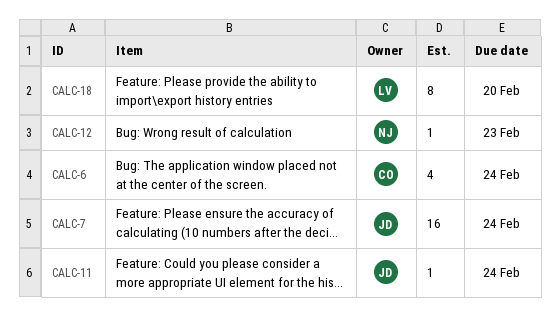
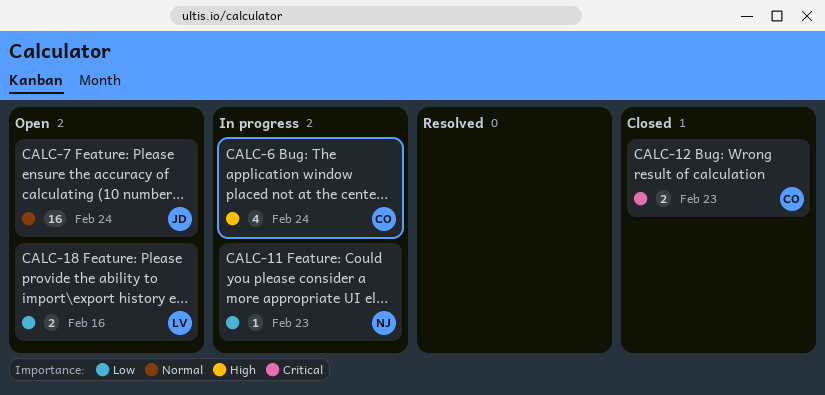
CALC-11, owner: JD -> NJ
CALC-11, due: Feb 24 -> Feb 23
CALC-12, owner: NJ -> CO
CALC-12, estimate: 1 -> 2
CALC-18, estimate: 8 -> 2
CALC-18, due: Feb 20 -> Feb 16

